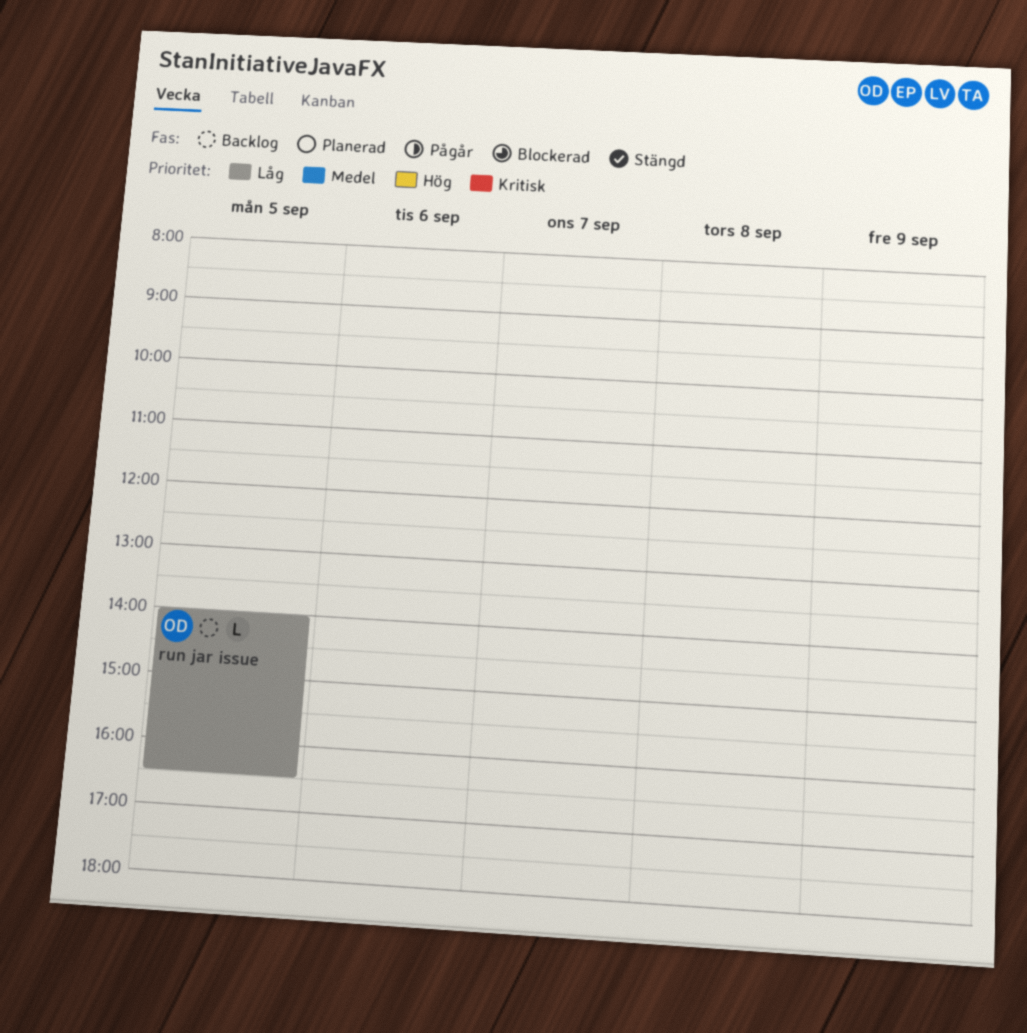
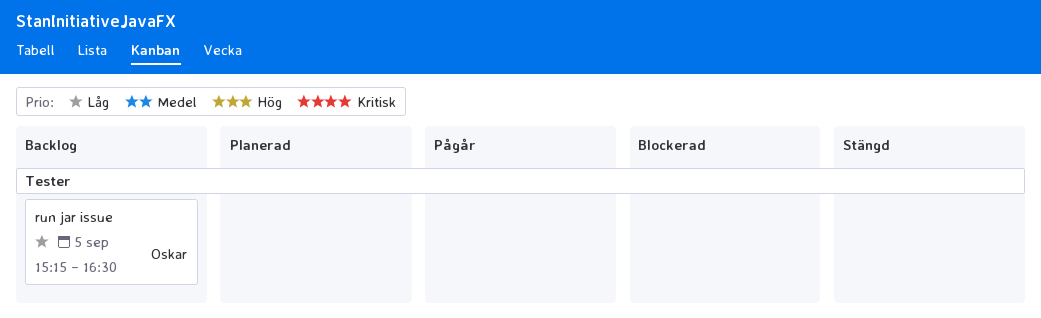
run jar issue, begins: 14:00 -> 15:15

